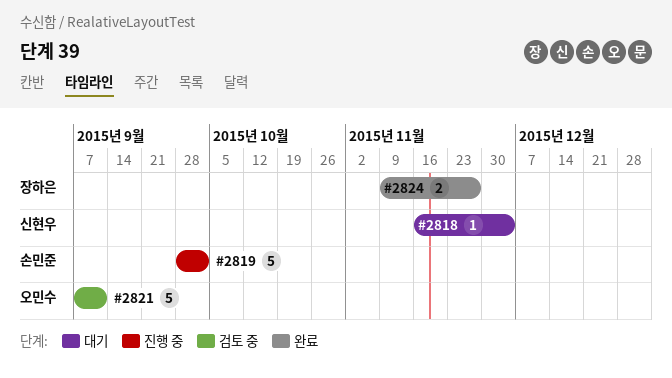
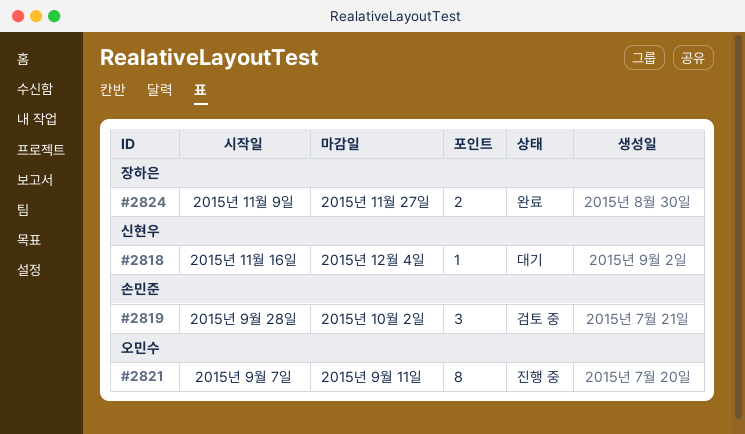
#2819, status: 진행 중 -> 검토 중
#2819, estimate: 5 -> 3
#2821, status: 검토 중 -> 진행 중
#2821, estimate: 5 -> 8

